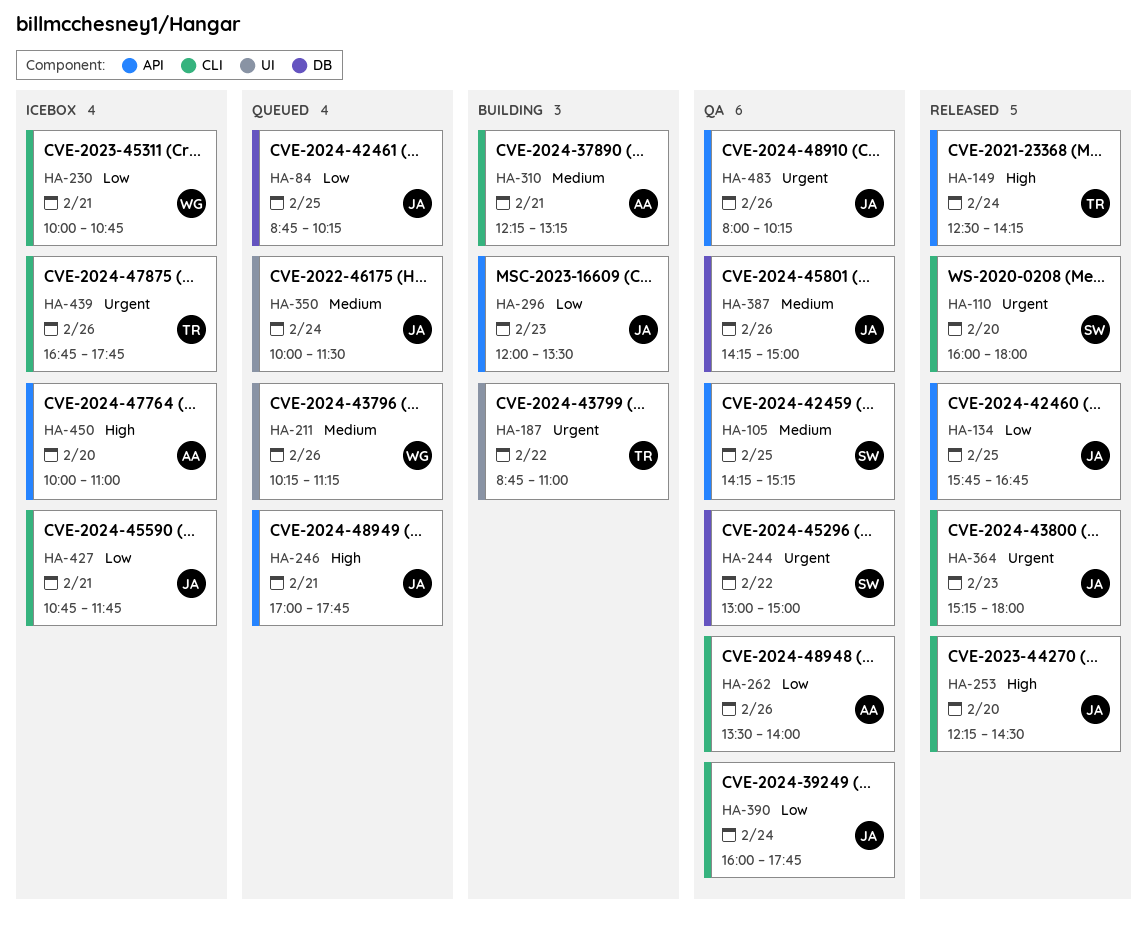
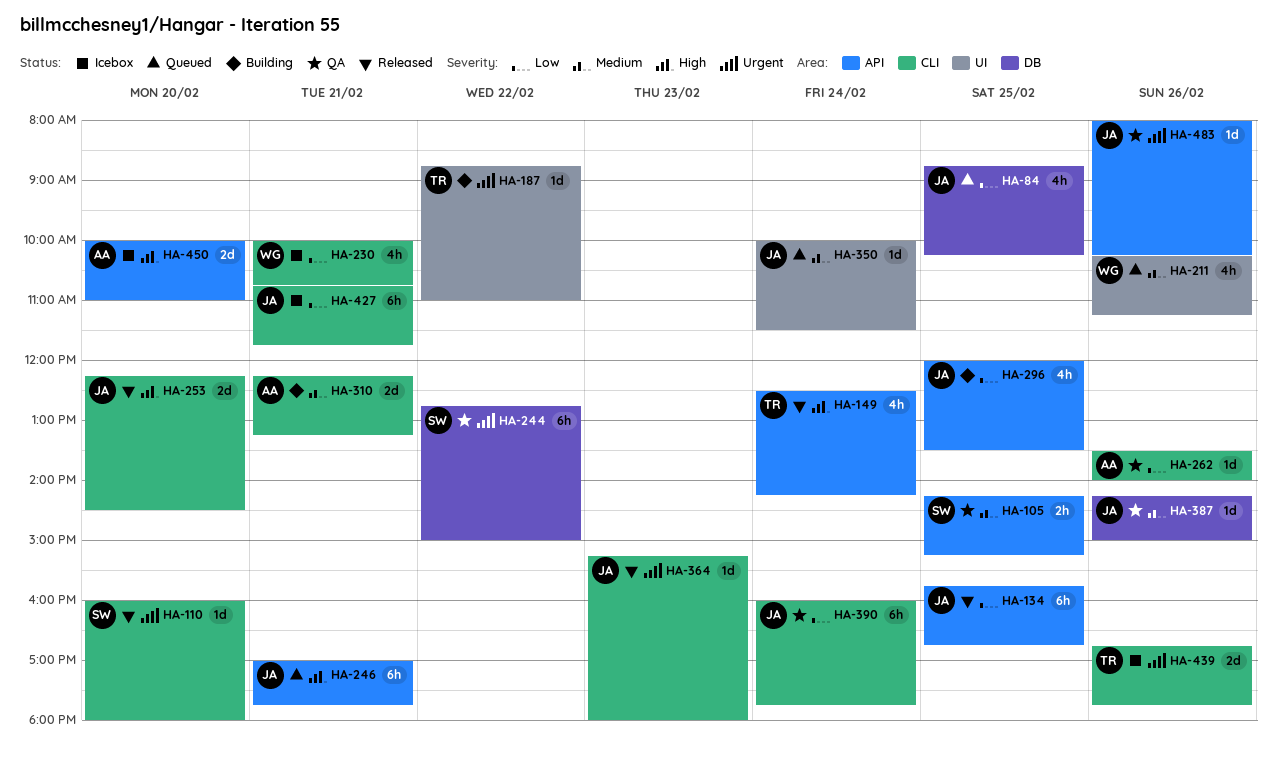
HA-244, begins: 13:00 -> 12:45
HA-296, day: Feb 23 -> Feb 25

